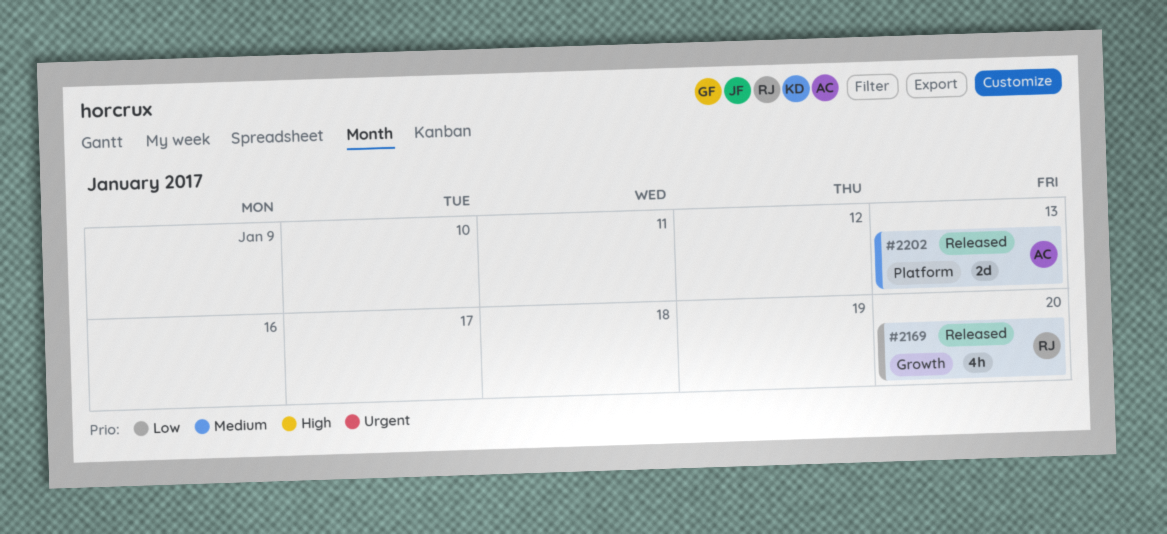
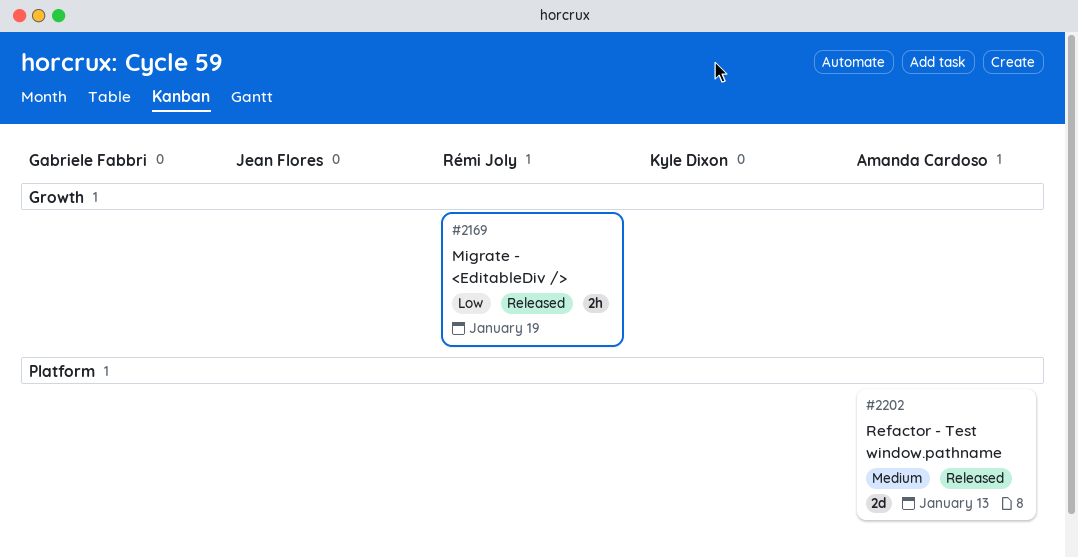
#2169, estimate: 4h -> 2h
#2169, due: Jan 20 -> Jan 19

